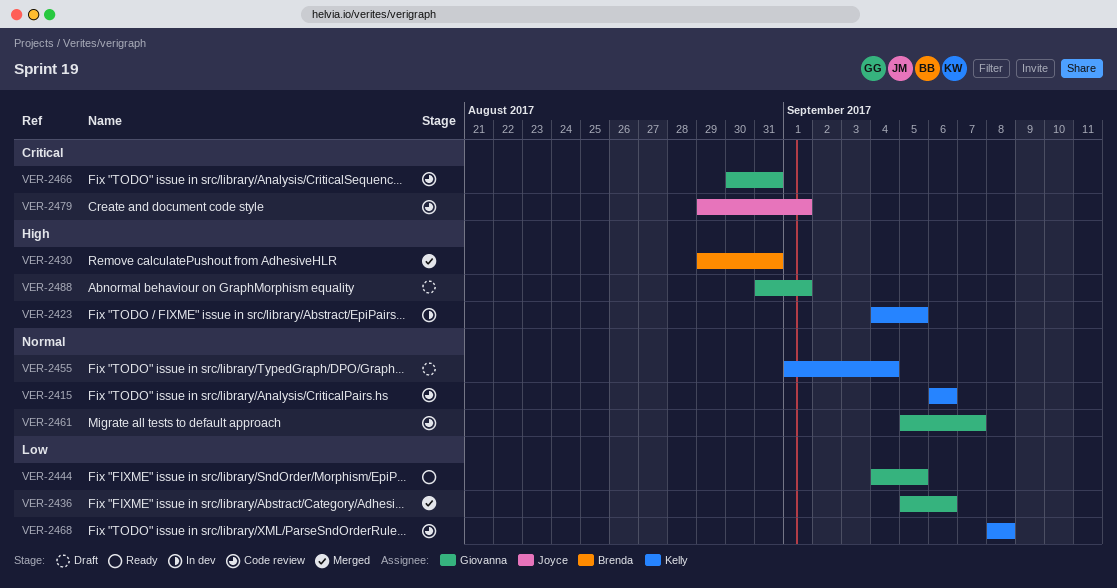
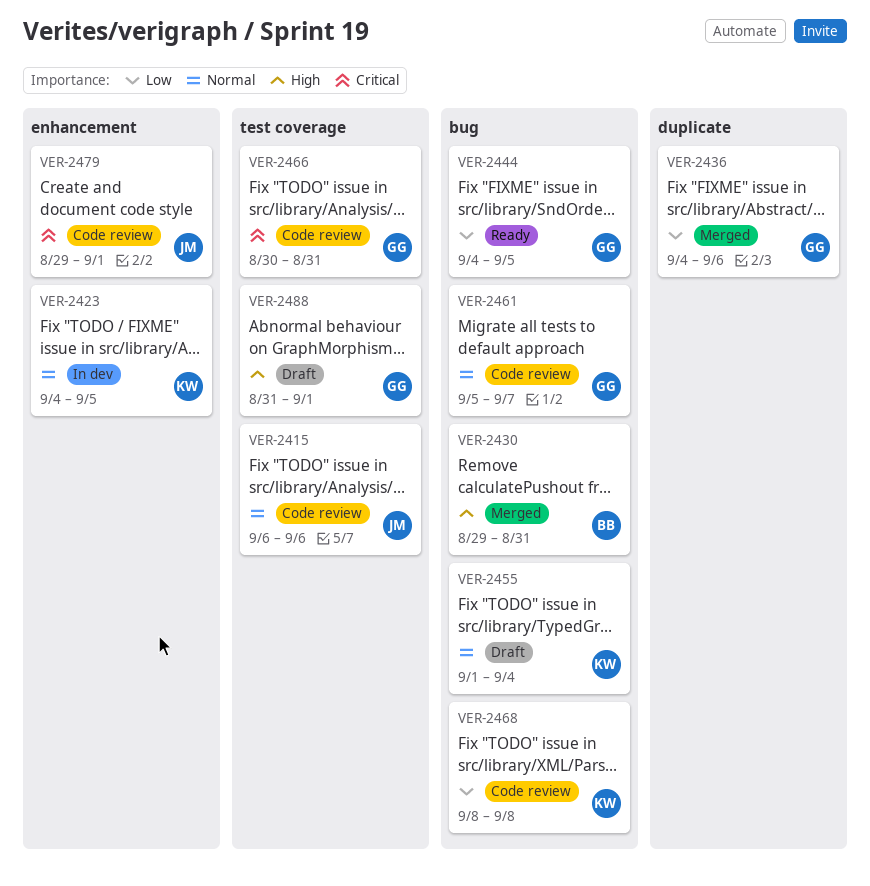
VER-2415, owner: Kelly -> Joyce
VER-2423, priority: High -> Normal
VER-2436, start: Sep 5 -> Sep 4

